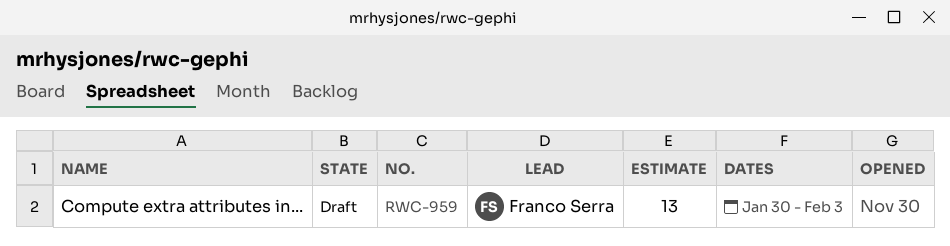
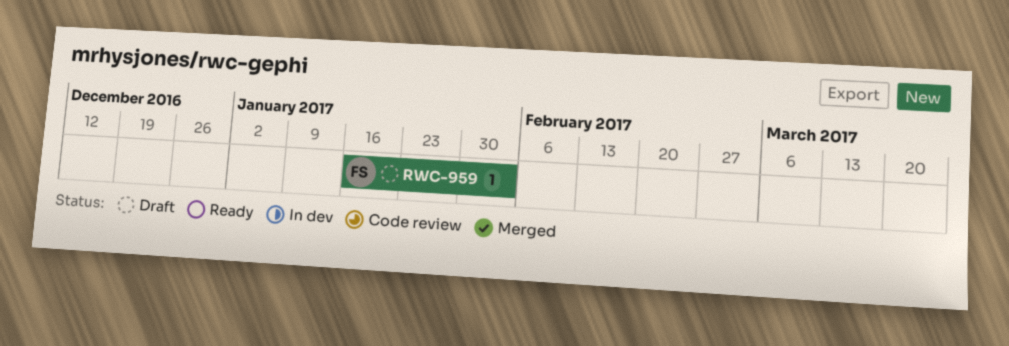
RWC-959, estimate: 13 -> 1
RWC-959, start: Jan 30 -> Jan 16

